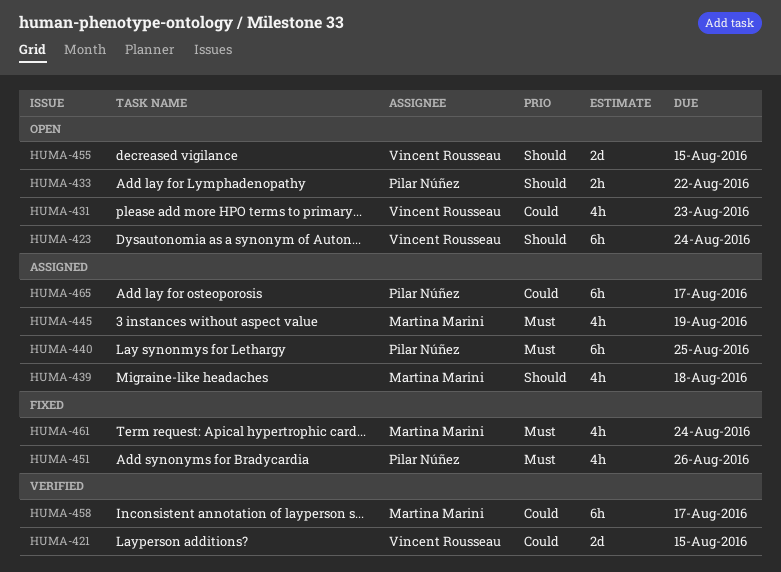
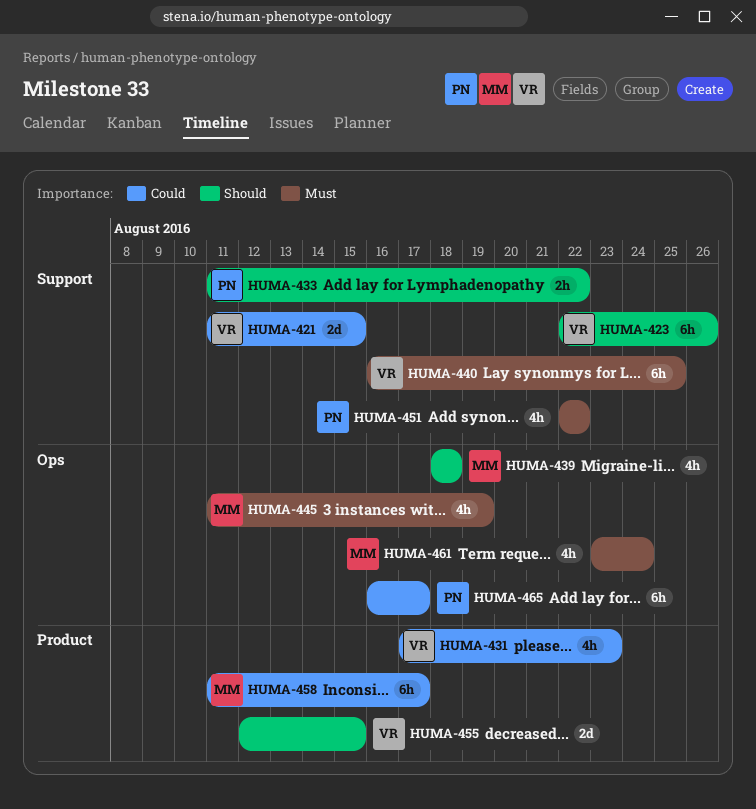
HUMA-423, due: Aug 24 -> Aug 26
HUMA-440, owner: Pilar Núñez -> Vincent Rousseau
HUMA-451, due: Aug 26 -> Aug 22

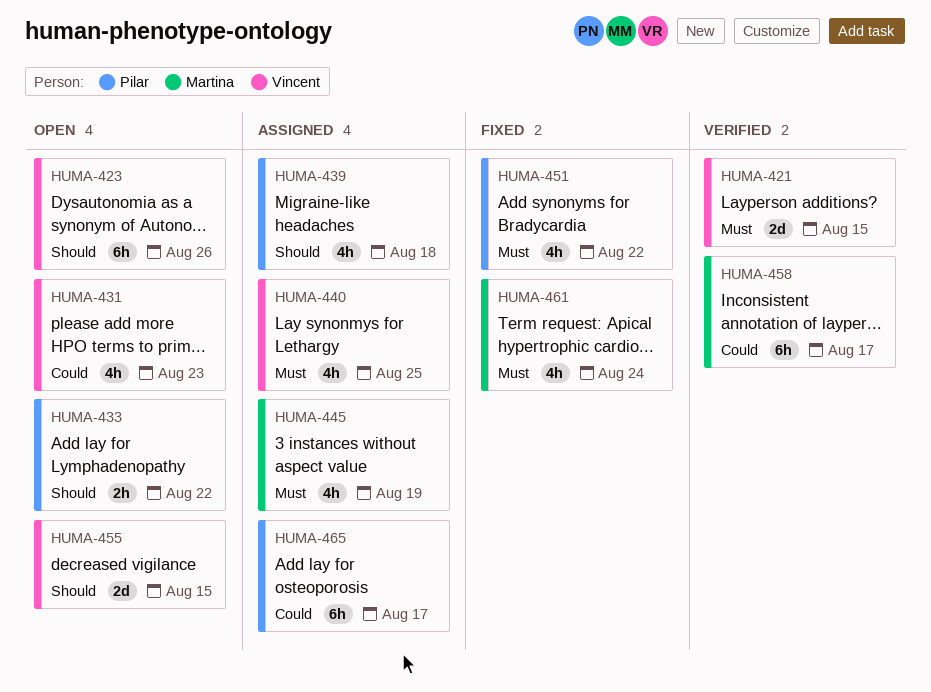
HUMA-421, priority: Could -> Must
HUMA-439, owner: Martina -> Pilar
HUMA-440, estimate: 6h -> 4h

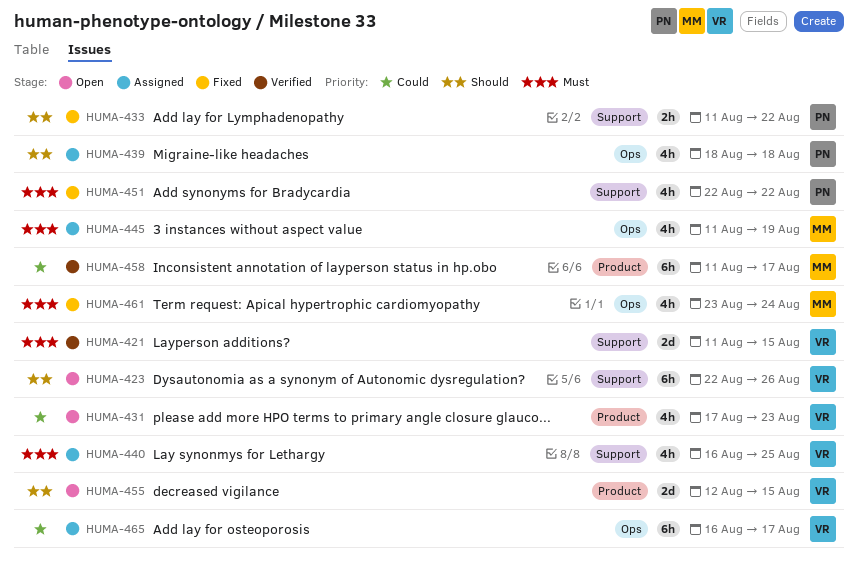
HUMA-433, status: Open -> Fixed
HUMA-465, owner: Pilar -> Vincent

